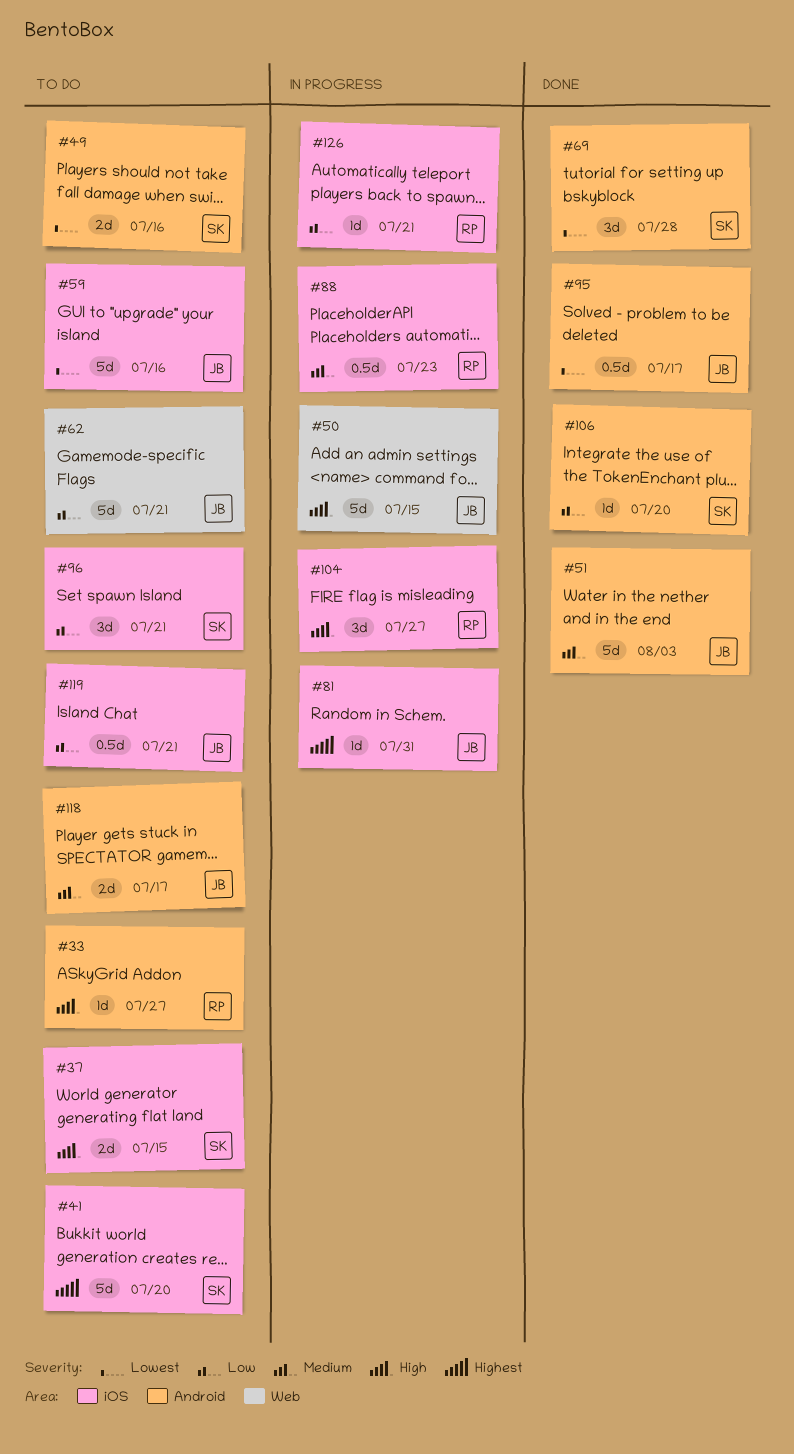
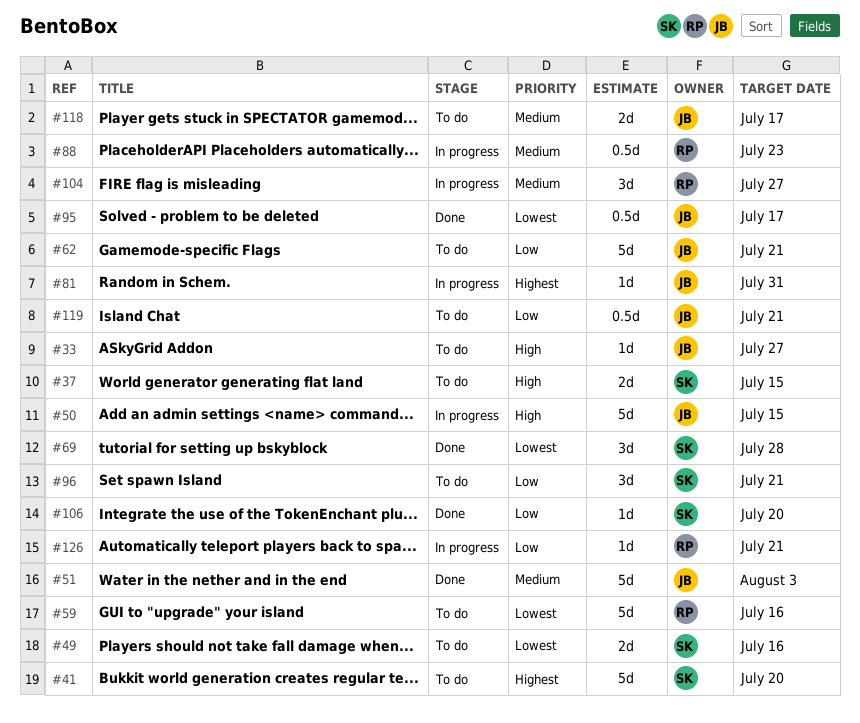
#33, owner: RP -> JB
#59, owner: JB -> RP
#104, priority: High -> Medium

